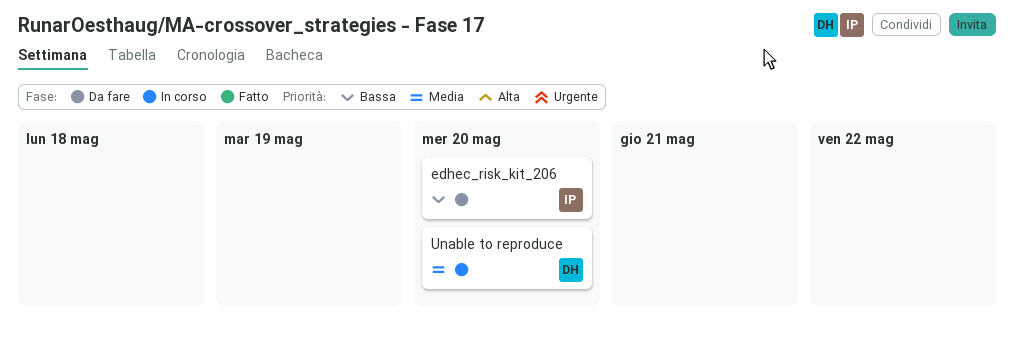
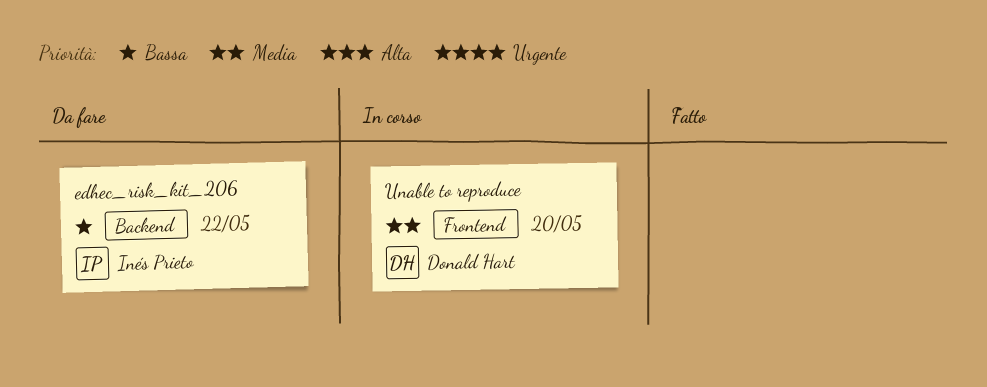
edhec_risk_kit_206, due: May 20 -> May 22

